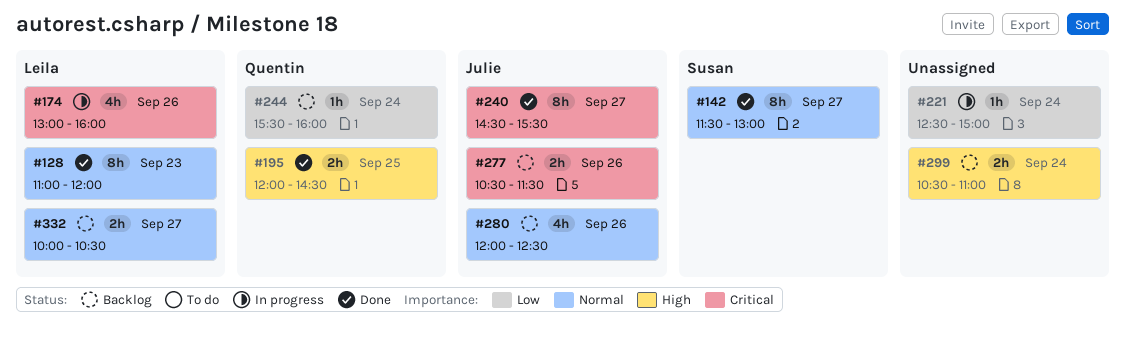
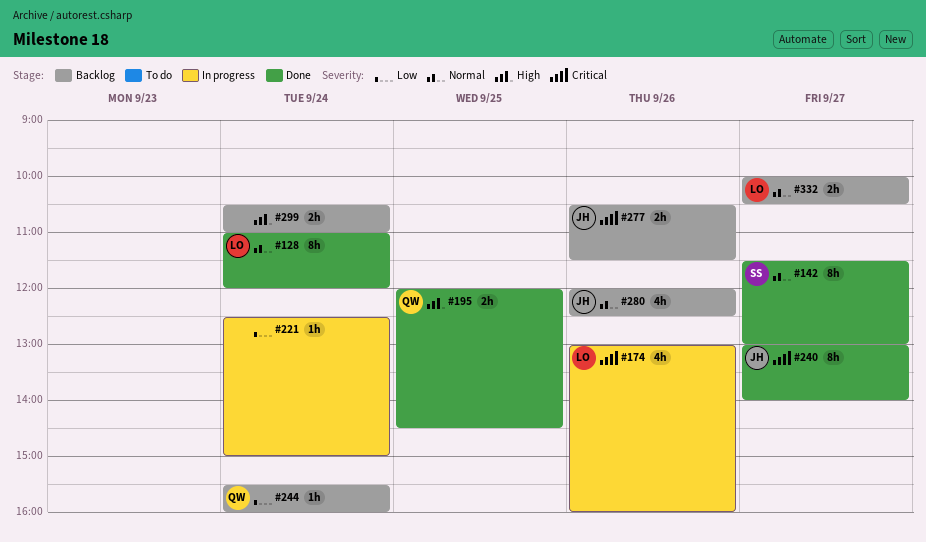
#128, day: Sep 23 -> Sep 24
#240, begins: 14:30 -> 13:00
#240, ends: 15:30 -> 14:00

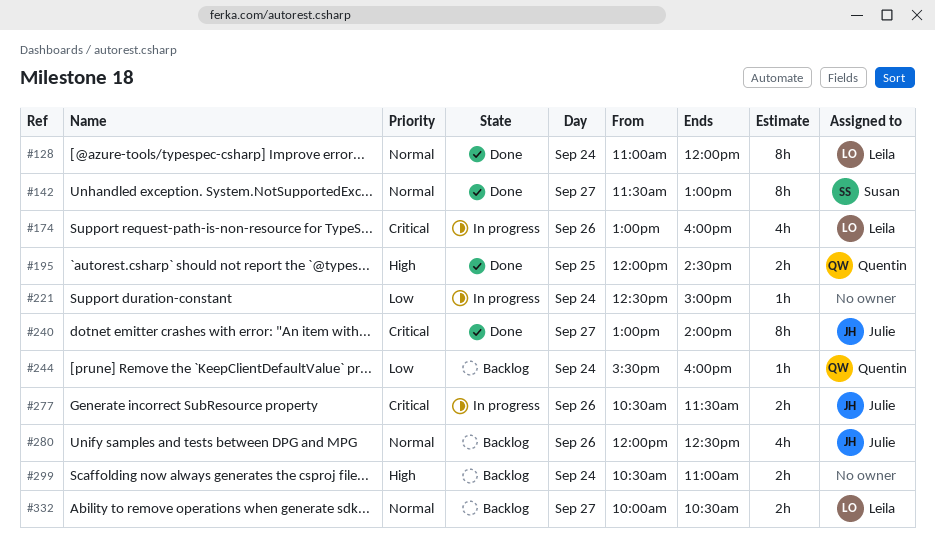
#277, status: Backlog -> In progress

